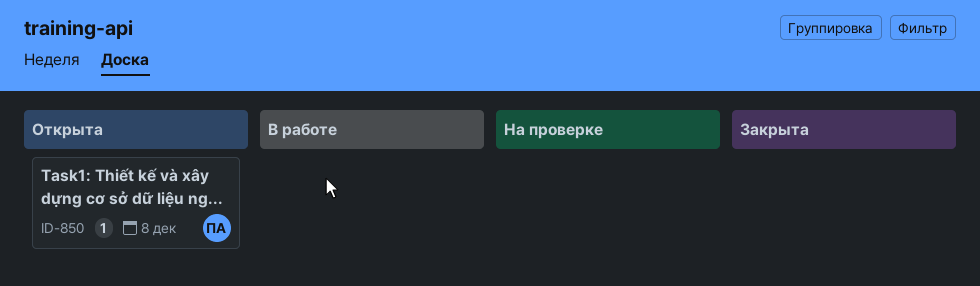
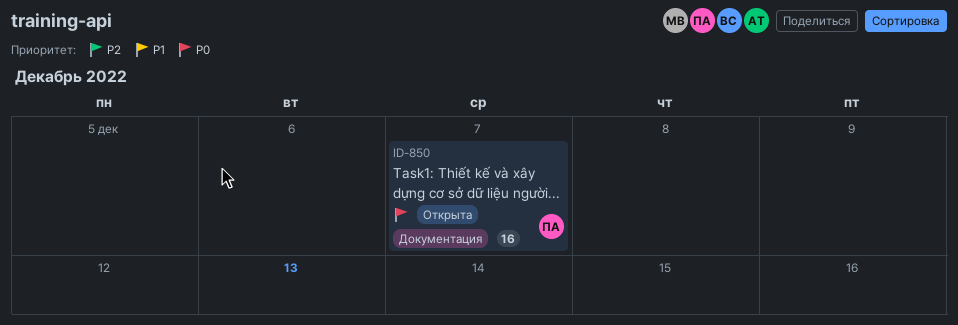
ID-850, estimate: 1 -> 16
ID-850, due: Dec 8 -> Dec 7

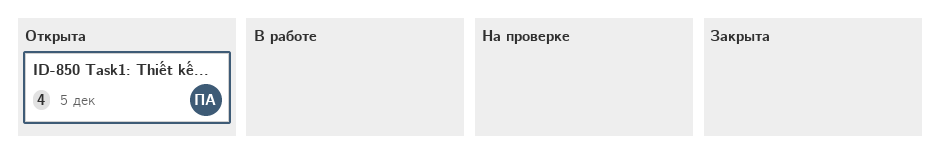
ID-850, estimate: 16 -> 4
ID-850, due: Dec 7 -> Dec 5

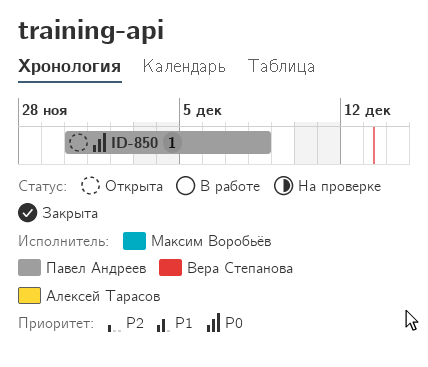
ID-850, estimate: 4 -> 1
ID-850, due: Dec 5 -> Dec 8

